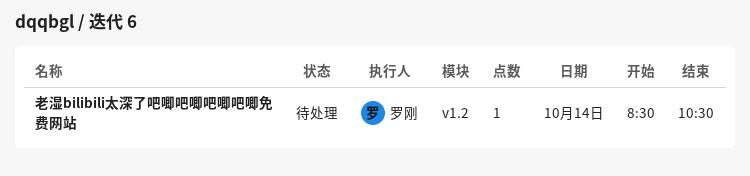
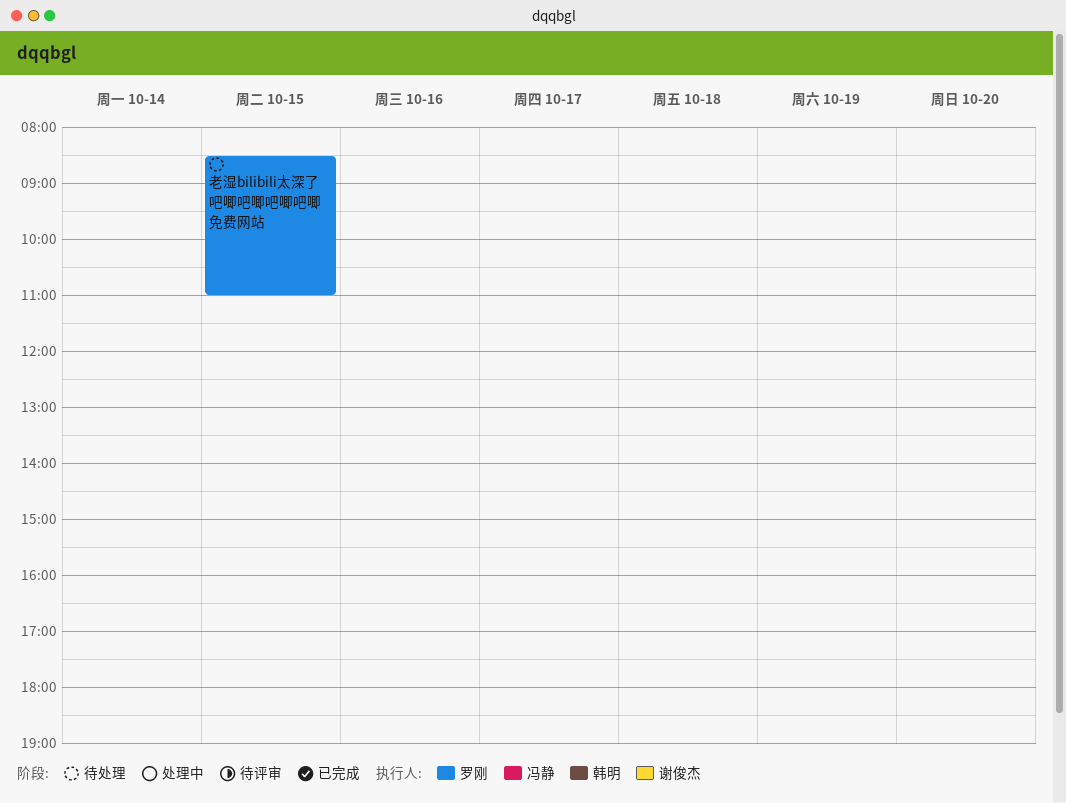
老湿bilibili太深了吧唧吧唧吧唧吧唧免费网站, day: Oct 14 -> Oct 15
老湿bilibili太深了吧唧吧唧吧唧吧唧免费网站, ends: 10:30 -> 11:00

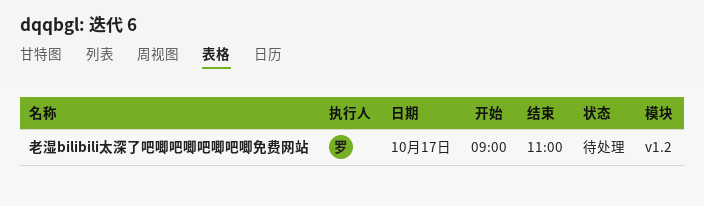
老湿bilibili太深了吧唧吧唧吧唧吧唧免费网站, day: Oct 15 -> Oct 17
老湿bilibili太深了吧唧吧唧吧唧吧唧免费网站, begins: 08:30 -> 09:00

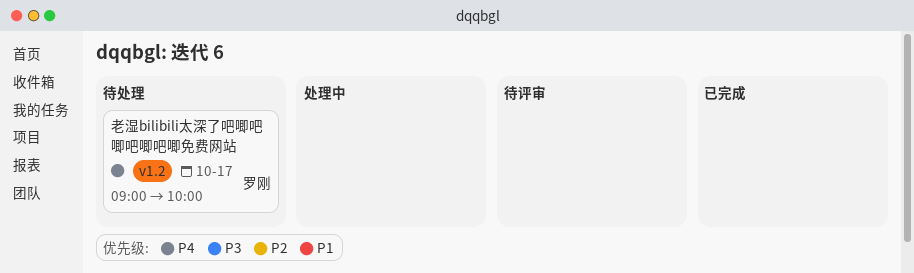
老湿bilibili太深了吧唧吧唧吧唧吧唧免费网站, ends: 11:00 -> 10:00

